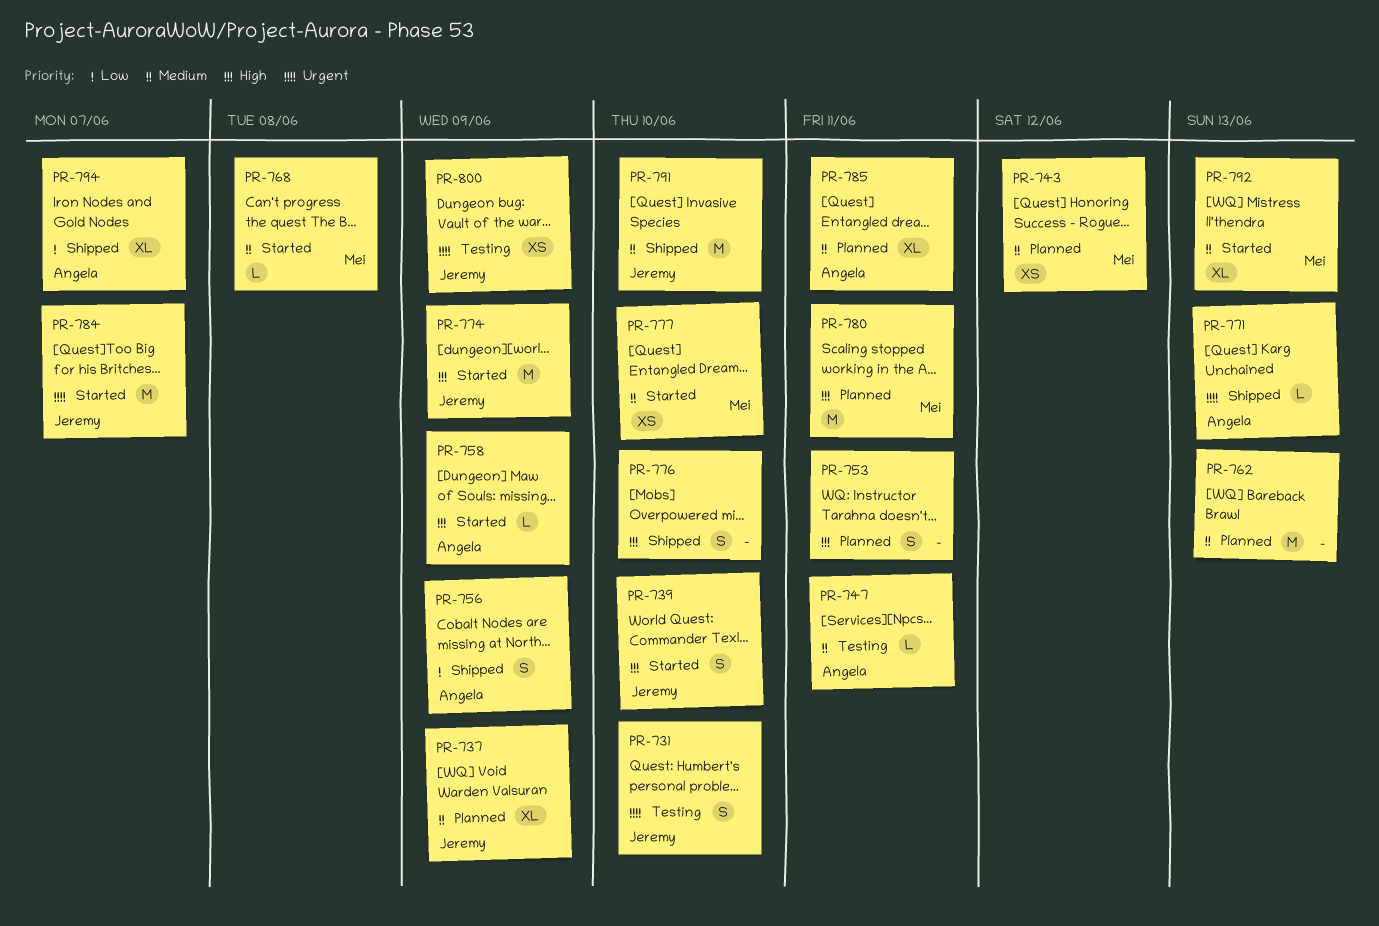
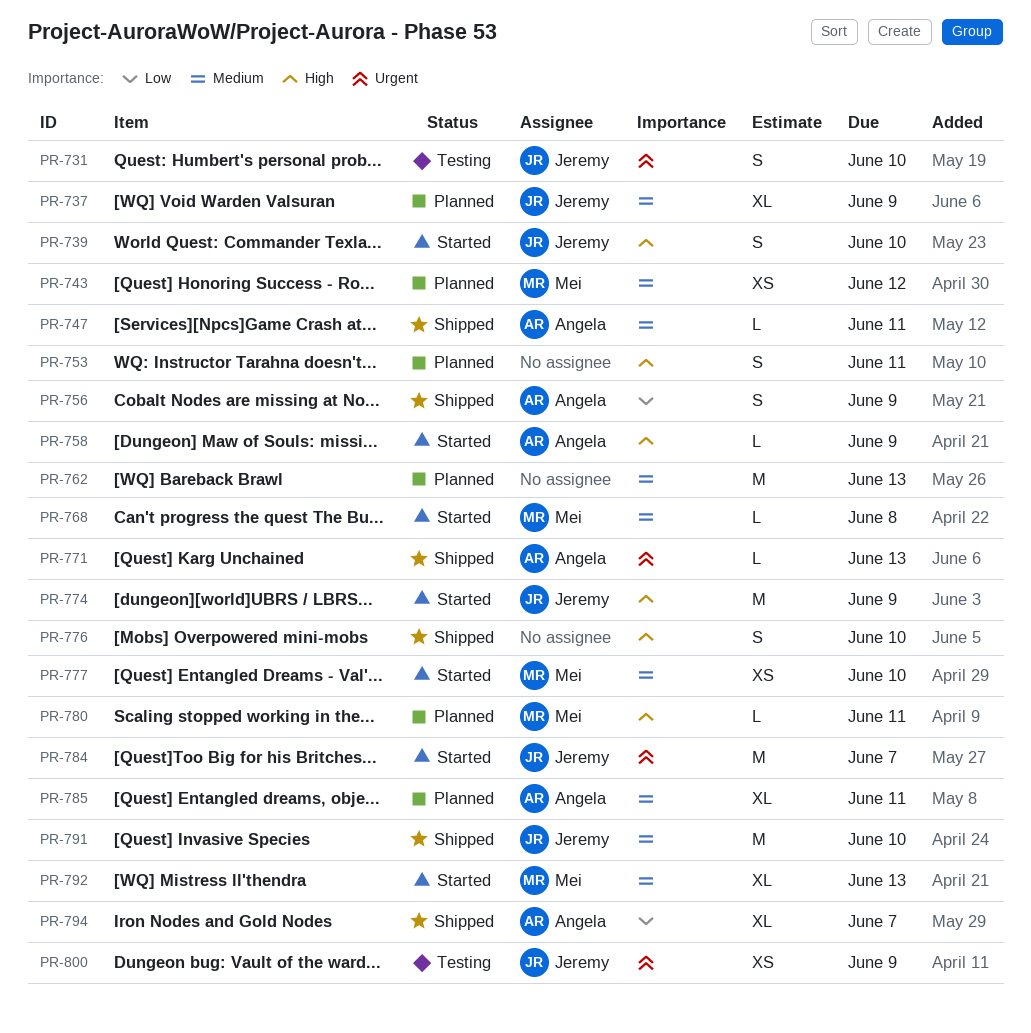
PR-747, status: Testing -> Shipped
PR-780, estimate: M -> L

